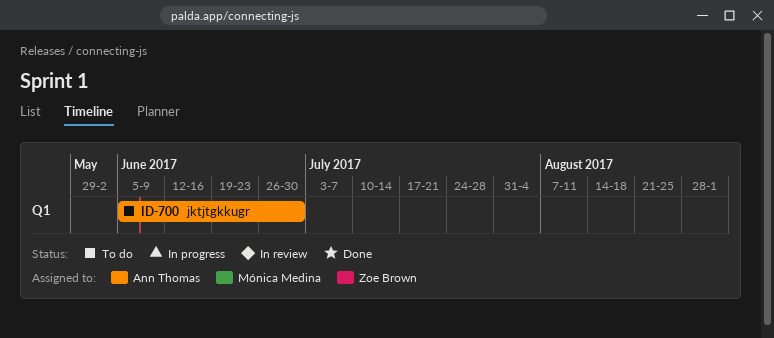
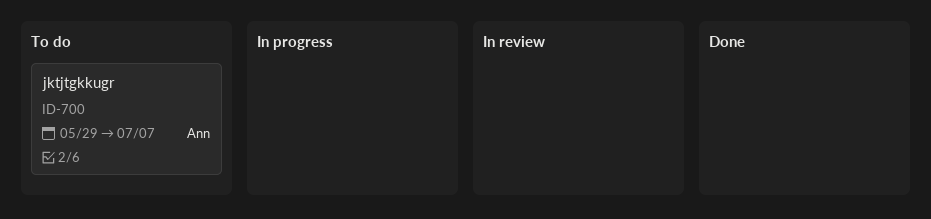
ID-700, start: Jun 5 -> May 29
ID-700, due: Jun 30 -> Jul 7

